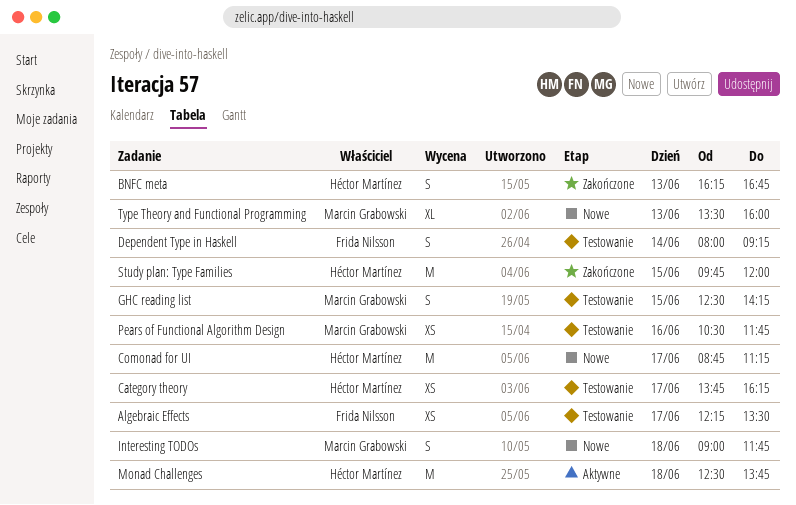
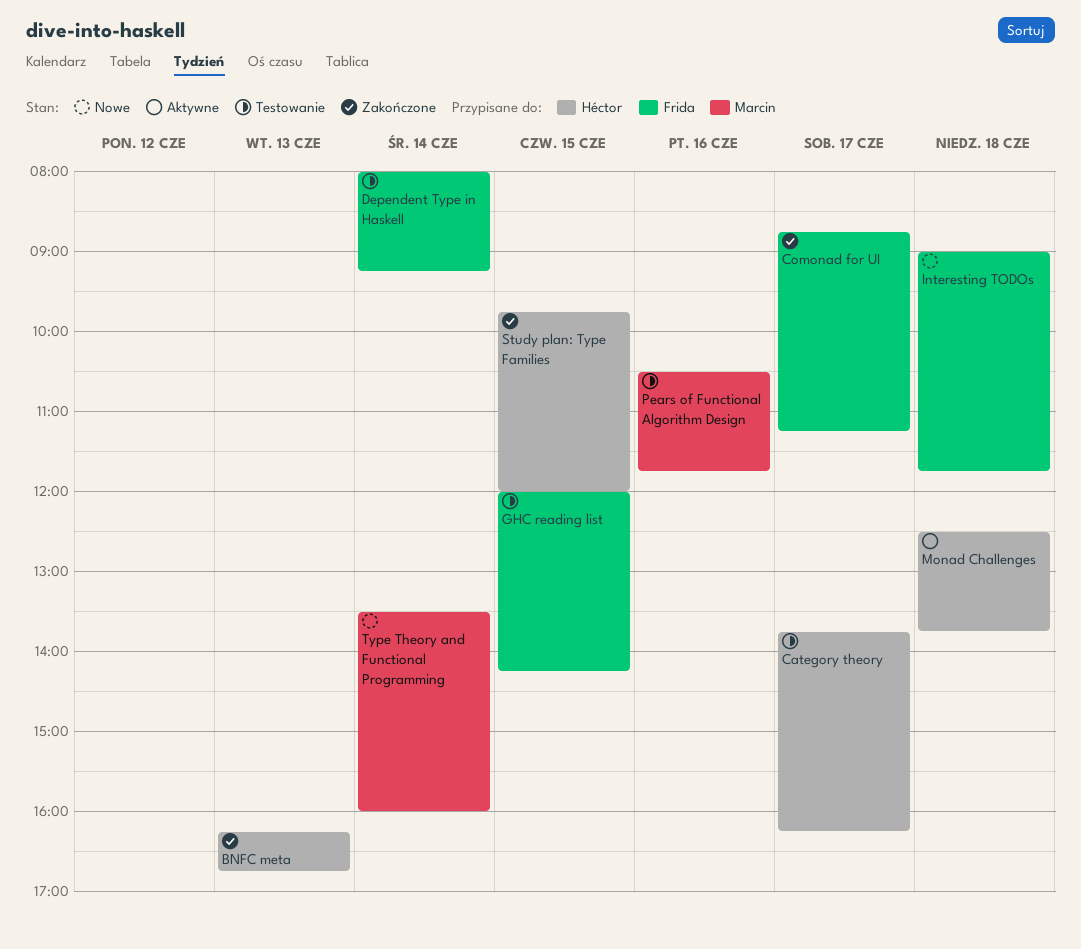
Algebraic Effects: present -> none
Comonad for UI, status: Nowe -> Zakończone
Comonad for UI, owner: Héctor Martínez -> Frida Nilsson
GHC reading list, owner: Marcin Grabowski -> Frida Nilsson
GHC reading list, begins: 12:30 -> 12:00
Interesting TODOs, owner: Marcin Grabowski -> Frida Nilsson
Type Theory and Functional Programming, day: Jun 13 -> Jun 14

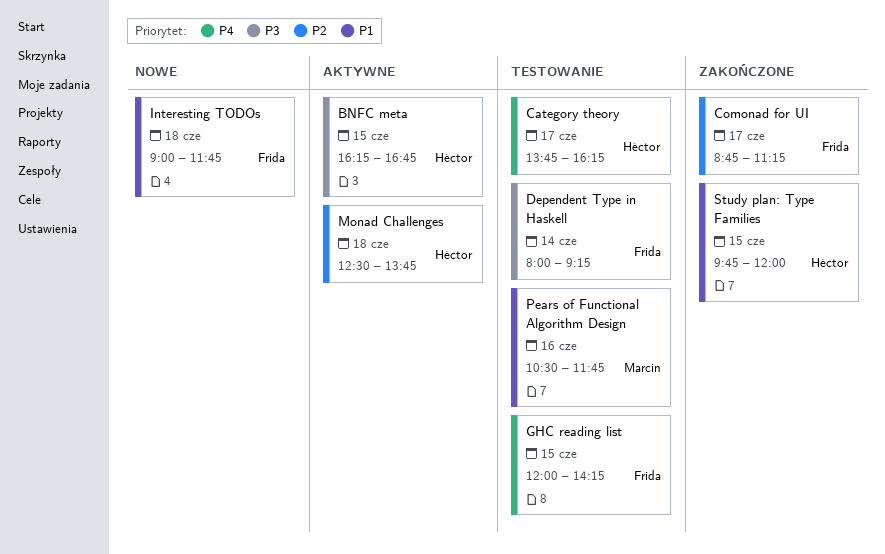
BNFC meta, status: Zakończone -> Aktywne
BNFC meta, day: Jun 13 -> Jun 15
Type Theory and Functional Programming: present -> none

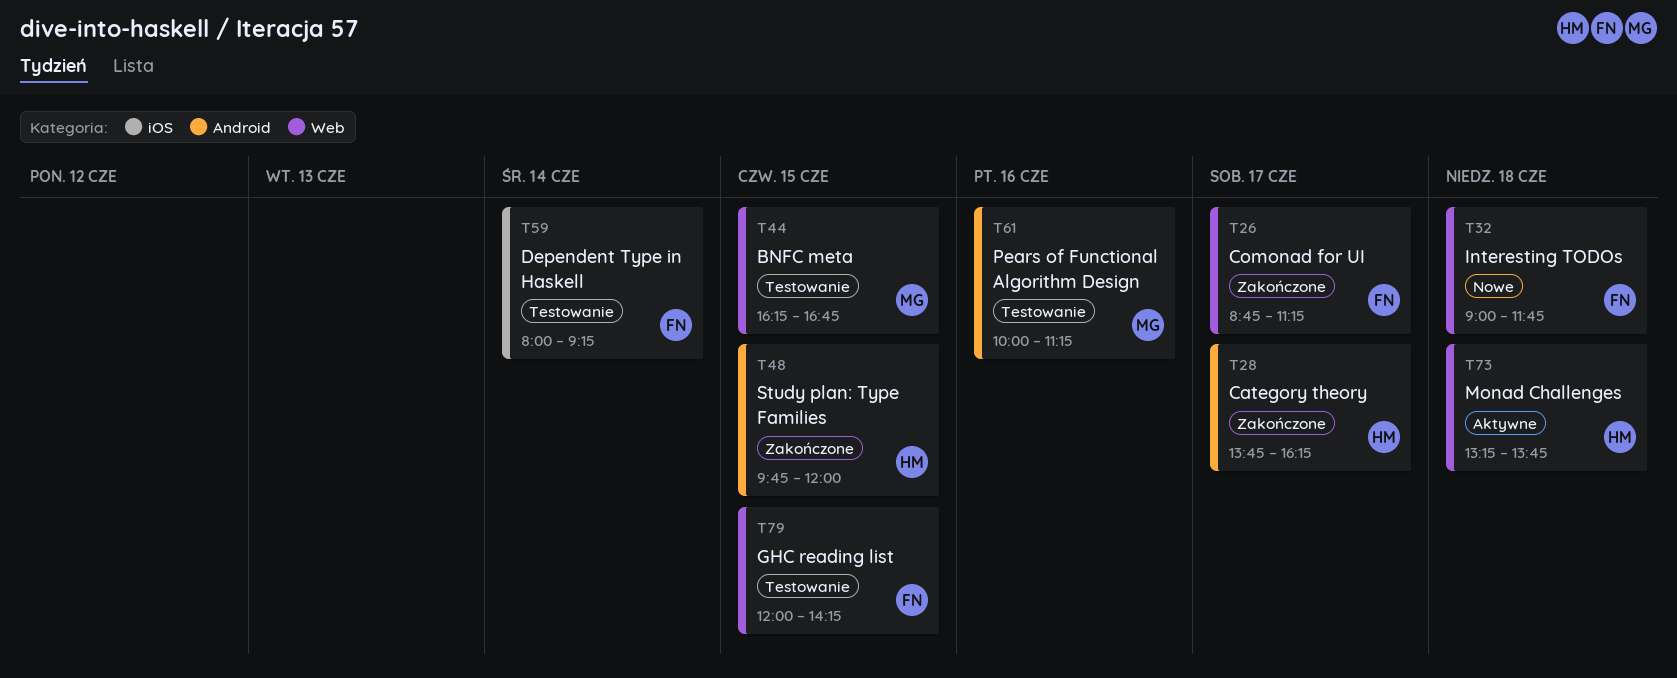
BNFC meta, status: Aktywne -> Testowanie
BNFC meta, owner: Héctor -> Marcin
Category theory, status: Testowanie -> Zakończone
Monad Challenges, begins: 12:30 -> 13:15
Pears of Functional Algorithm Design, begins: 10:30 -> 10:00
Pears of Functional Algorithm Design, ends: 11:45 -> 11:15

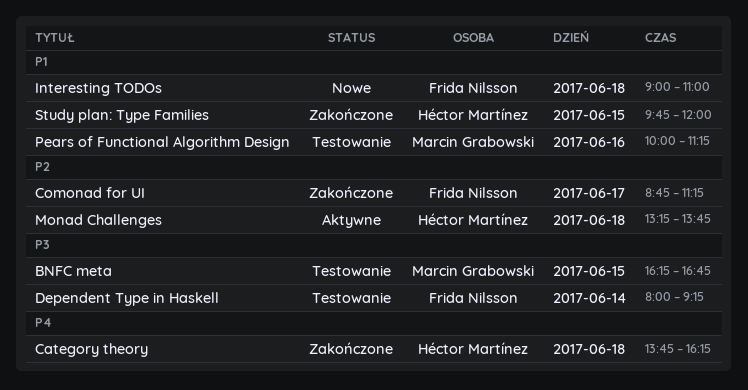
Category theory, day: Jun 17 -> Jun 18
GHC reading list: present -> none
Interesting TODOs, ends: 11:45 -> 11:00

